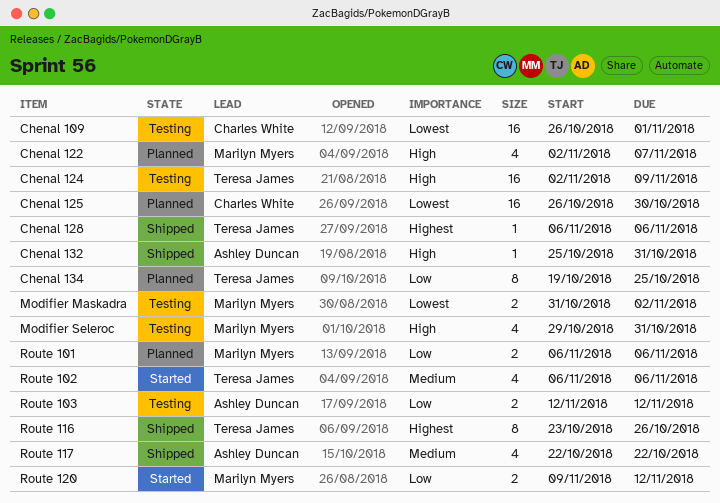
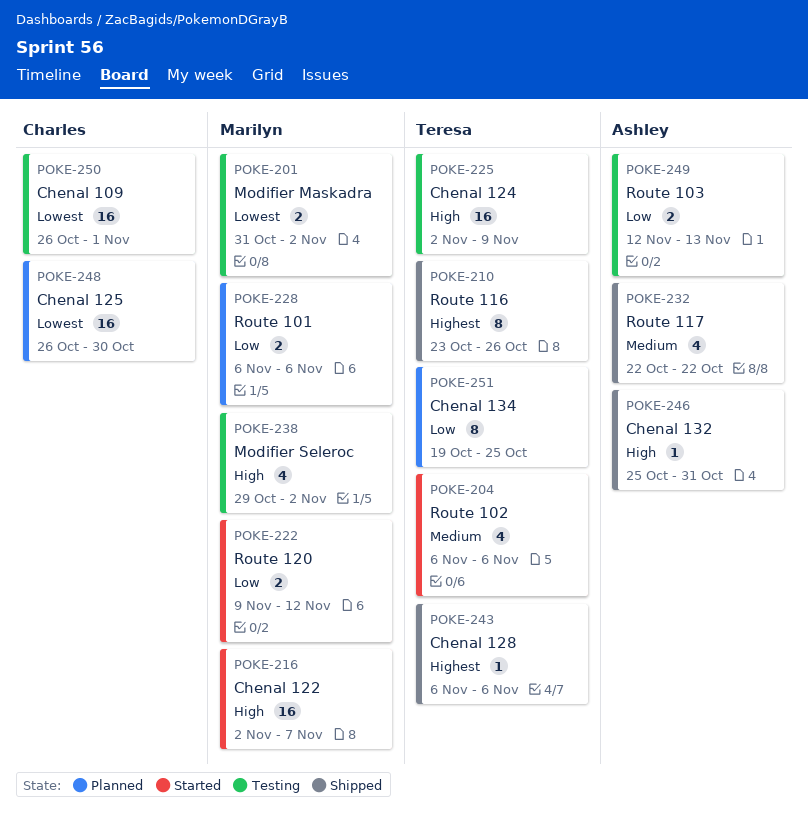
Chenal 122, status: Planned -> Started
Chenal 122, estimate: 4 -> 16
Modifier Seleroc, due: Oct 31 -> Nov 2
Route 103, due: Nov 12 -> Nov 13

